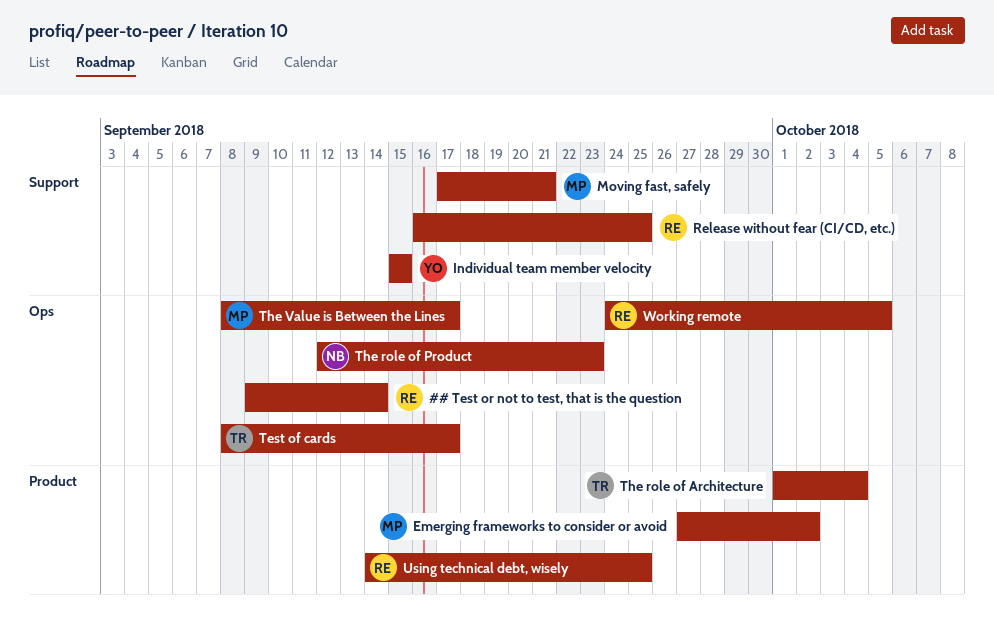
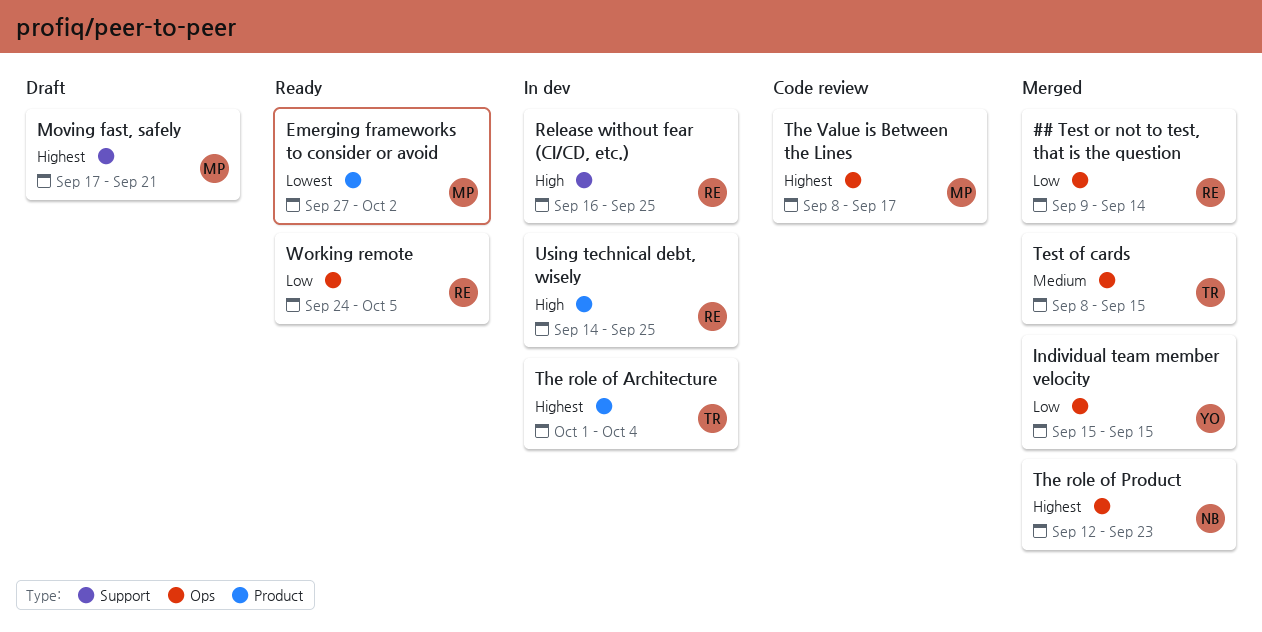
Individual team member velocity, label: Support -> Ops
Test of cards, due: Sep 17 -> Sep 15

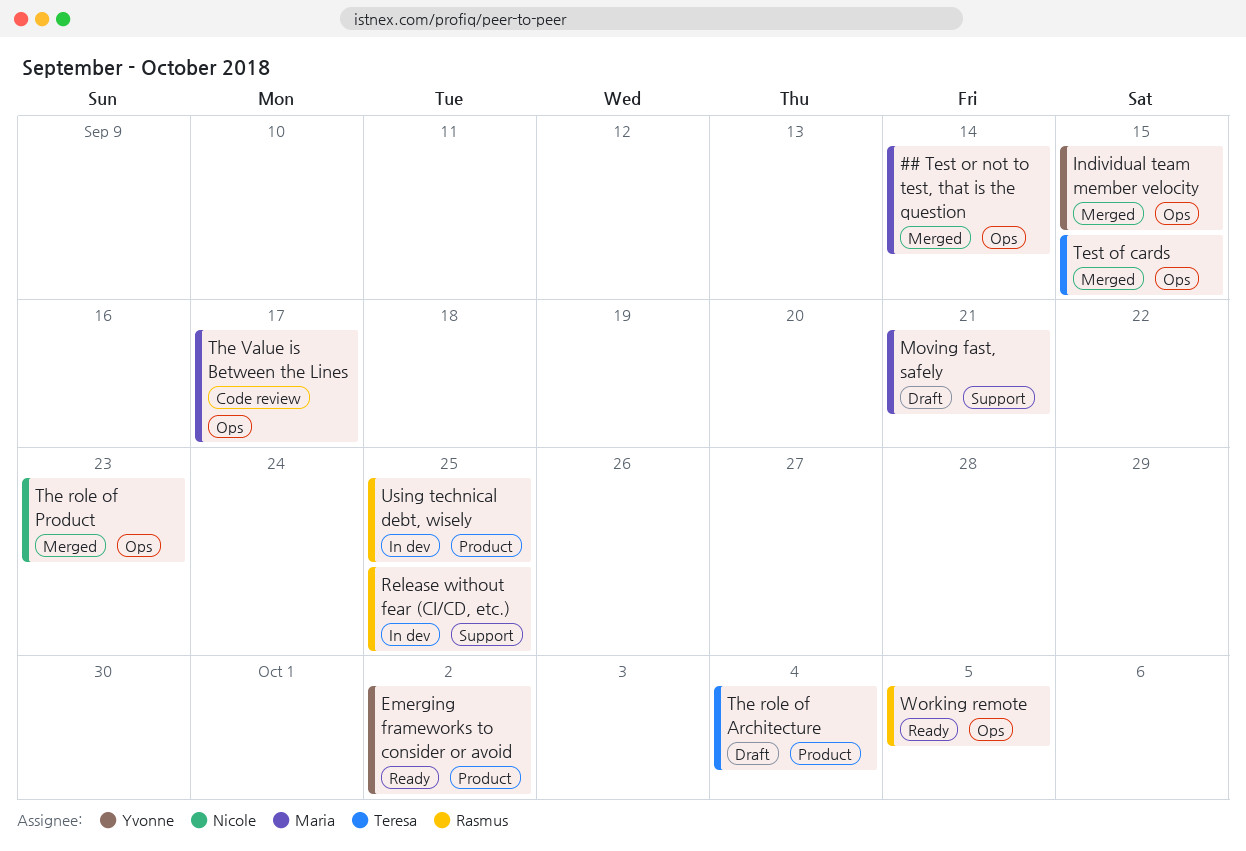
## Test or not to test, that is the question, owner: Rasmus -> Maria
Emerging frameworks to consider or avoid, owner: Maria -> Yvonne
The role of Architecture, status: In dev -> Draft

